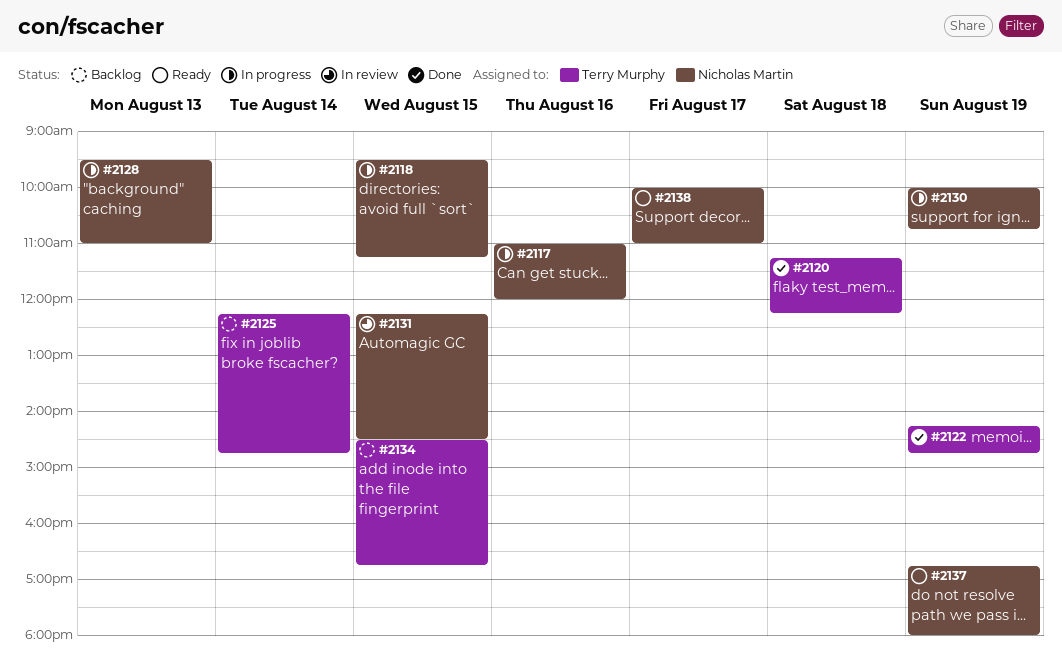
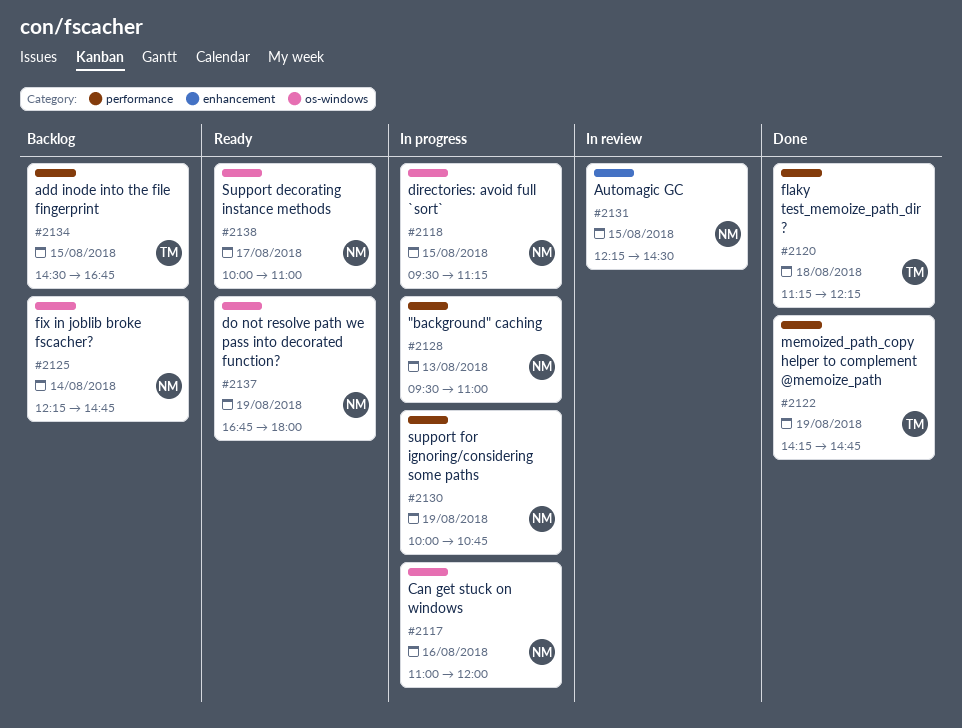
#2125, owner: Terry Murphy -> Nicholas Martin

